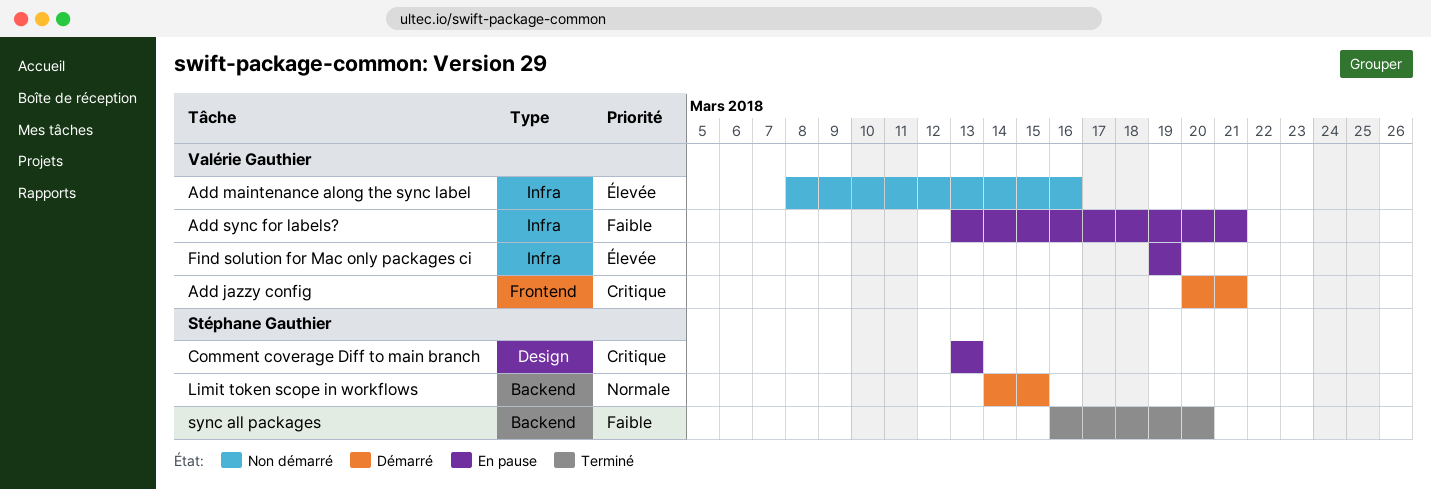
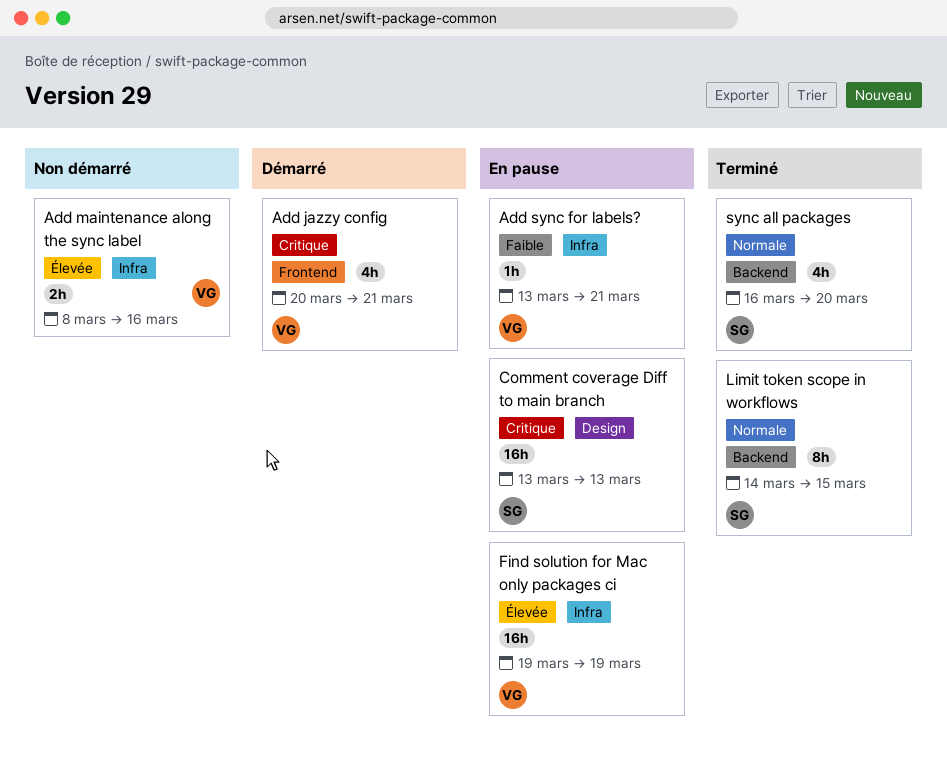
Limit token scope in workflows, status: Démarré -> Terminé
sync all packages, priority: Faible -> Normale

